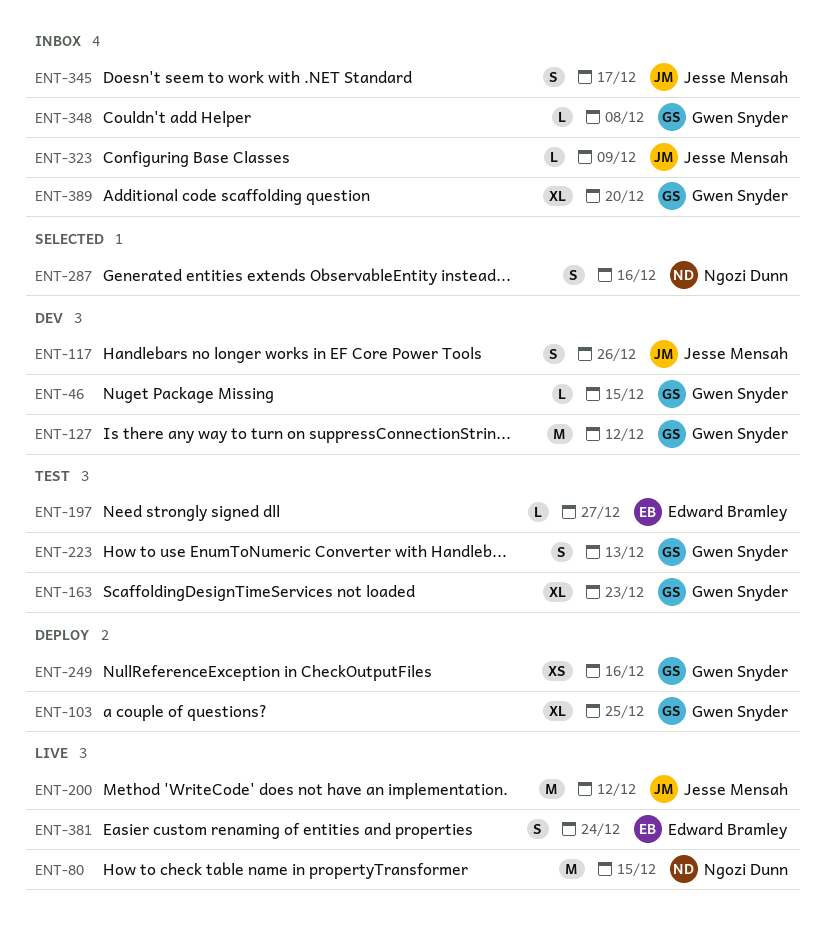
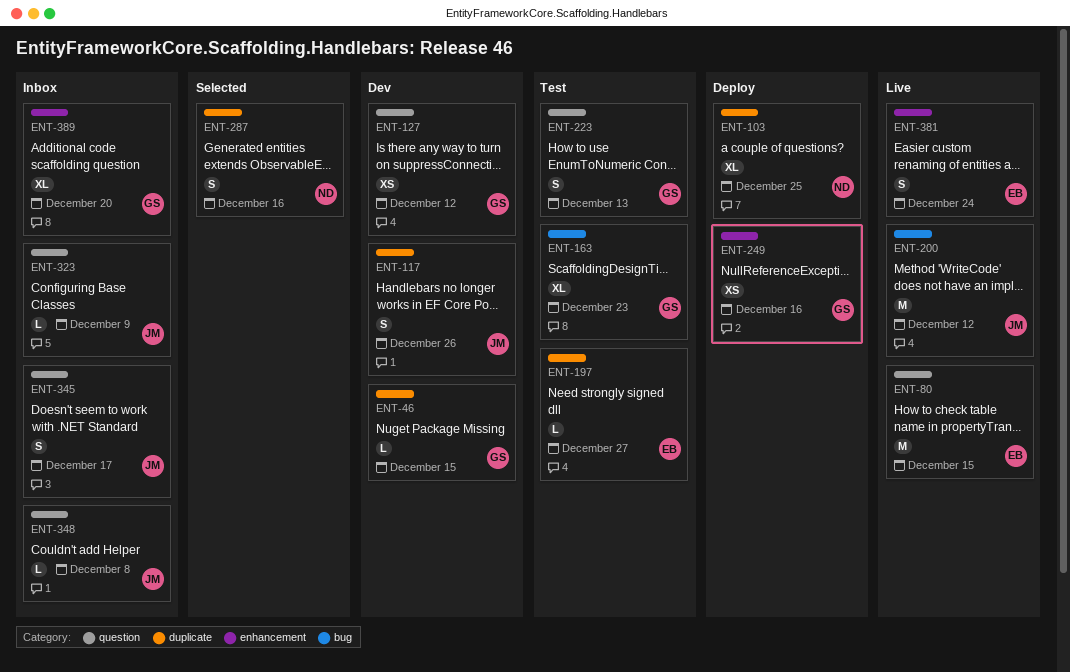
ENT-80, owner: Ngozi Dunn -> Edward Bramley
ENT-103, owner: Gwen Snyder -> Ngozi Dunn
ENT-127, estimate: M -> XS
ENT-348, owner: Gwen Snyder -> Jesse Mensah

